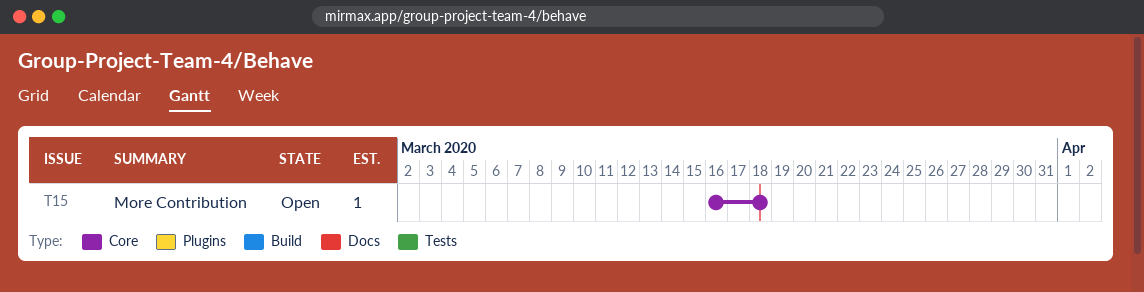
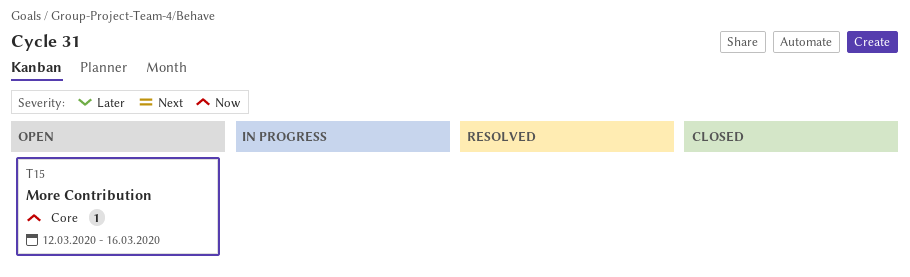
T15, start: Mar 16 -> Mar 12
T15, due: Mar 18 -> Mar 16

